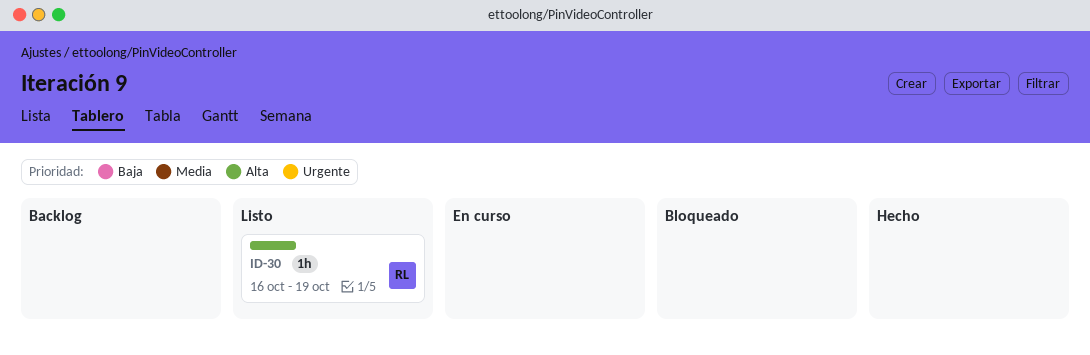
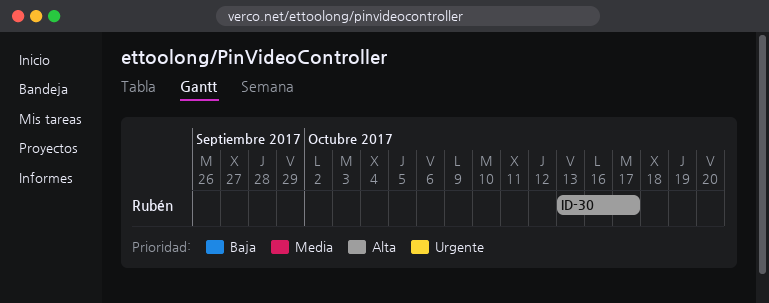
ID-30, start: Oct 16 -> Oct 13
ID-30, due: Oct 19 -> Oct 17

